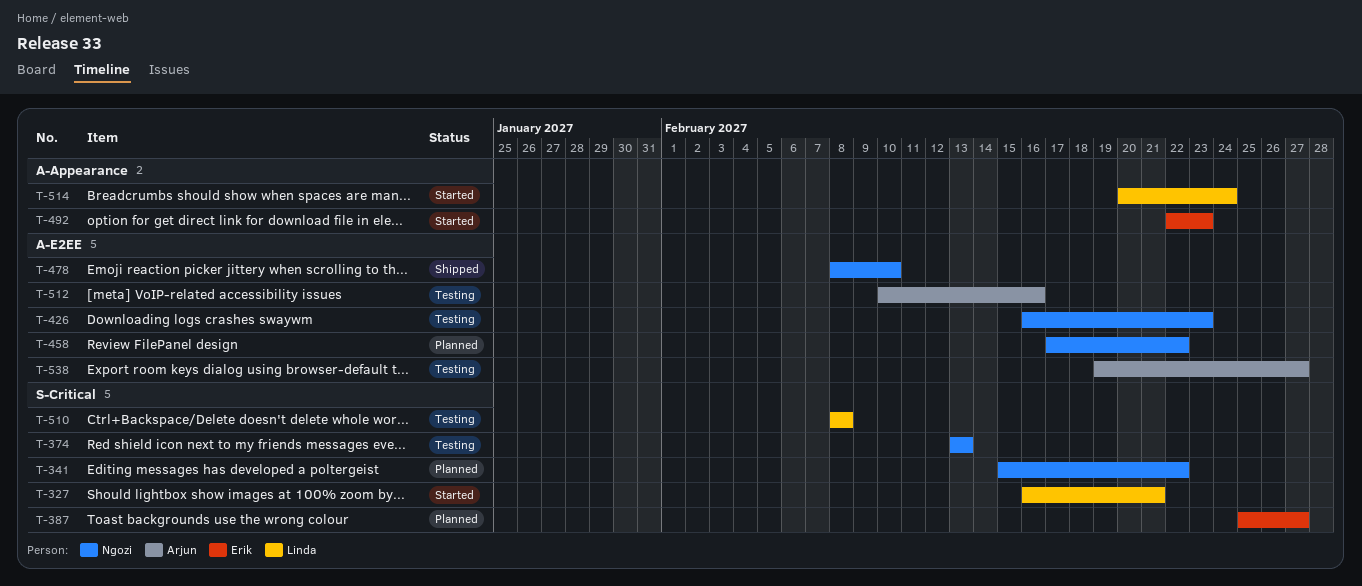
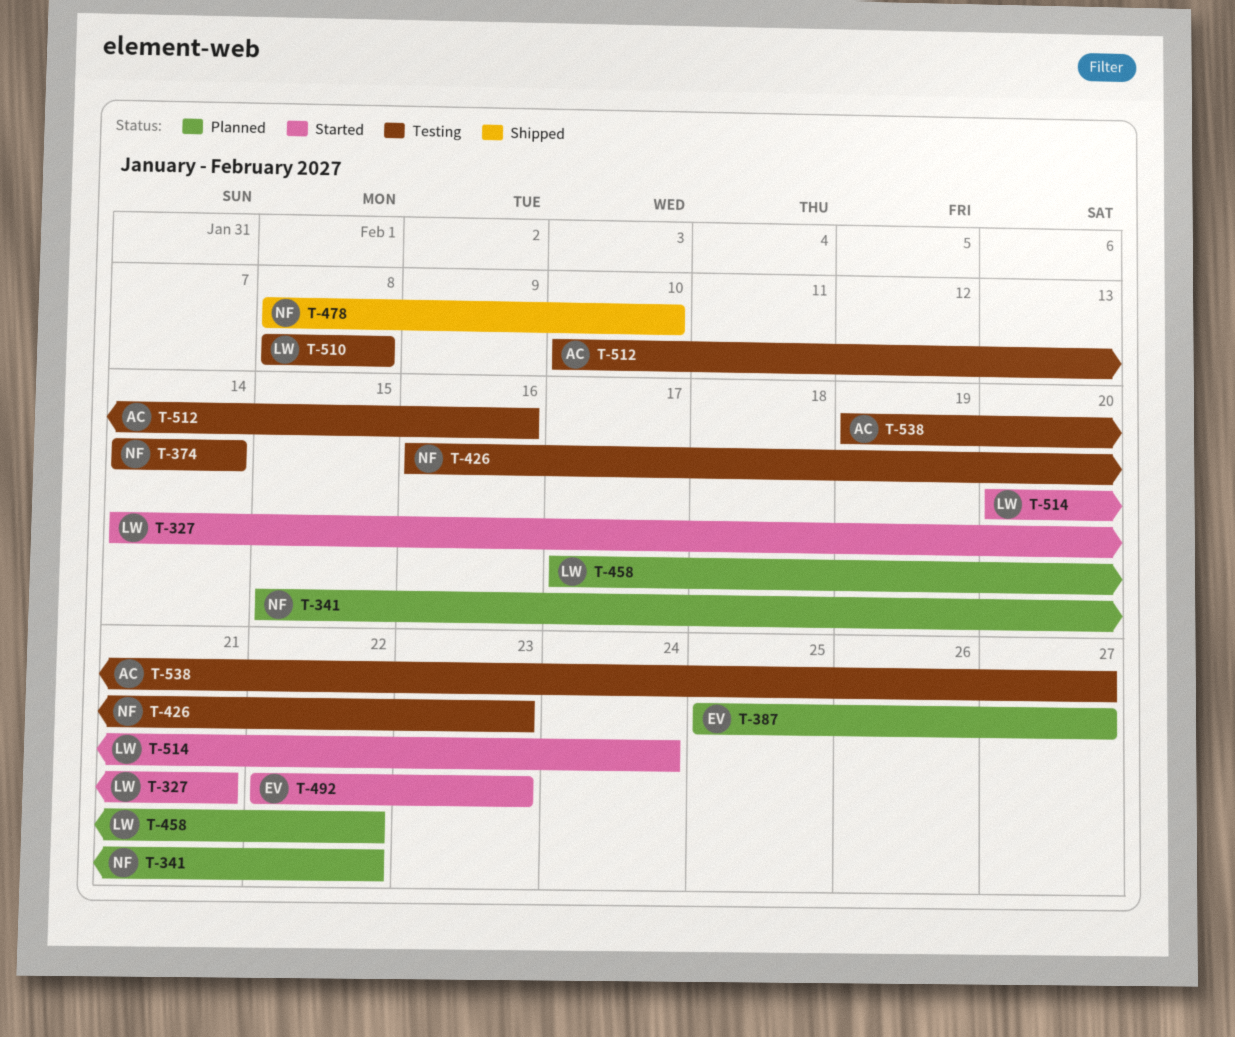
T-327, start: Feb 16 -> Feb 14
T-374, start: Feb 13 -> Feb 14
T-374, due: Feb 13 -> Feb 14
T-458, owner: Ngozi -> Linda

